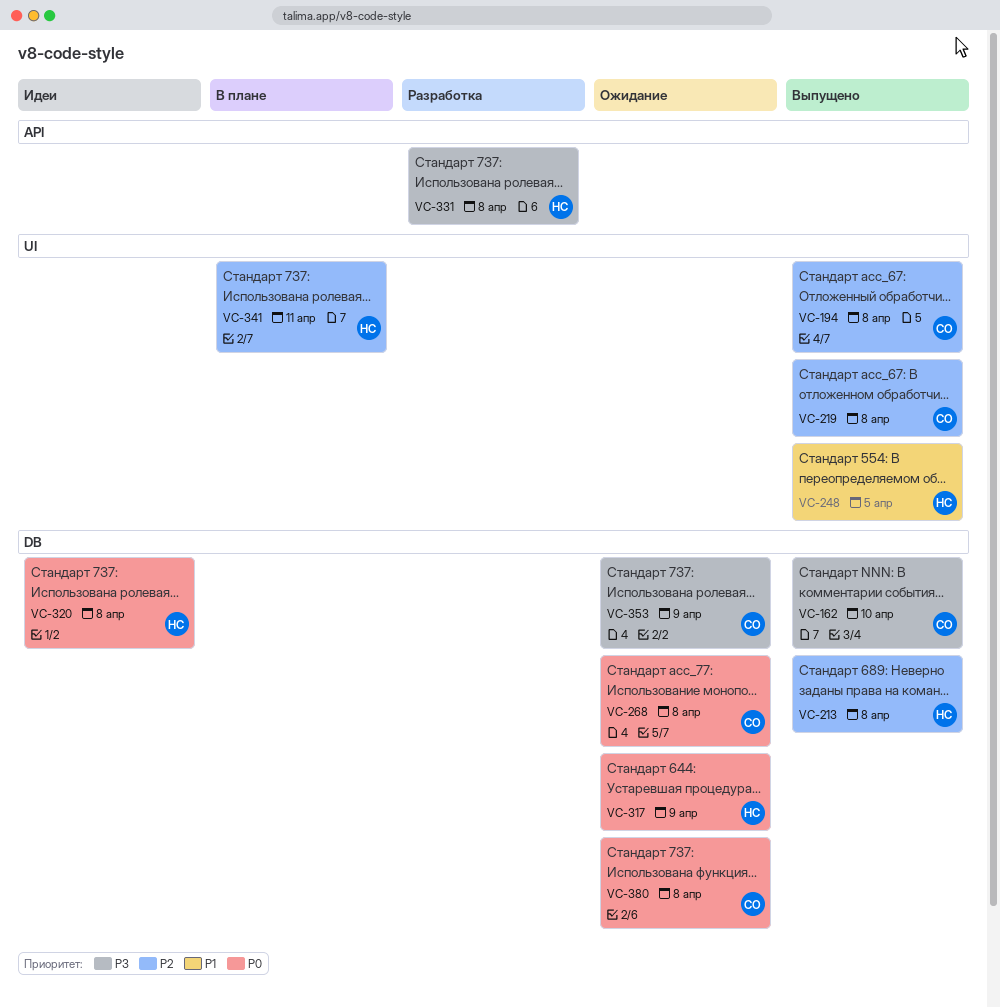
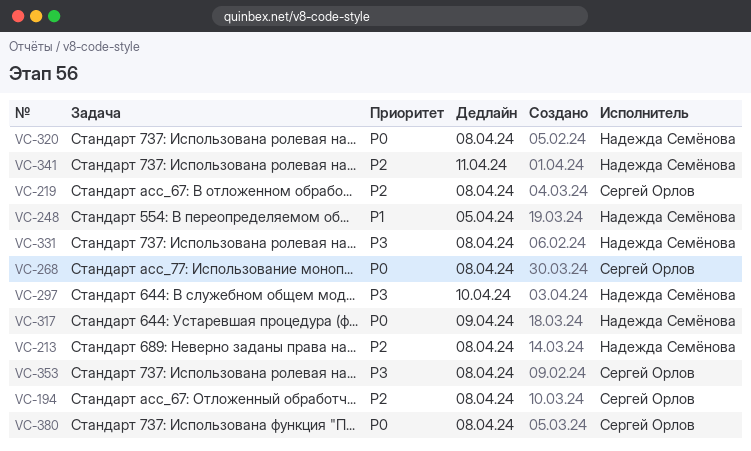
VC-162: present -> none
VC-297: none -> present
VC-353, due: Apr 9 -> Apr 8

